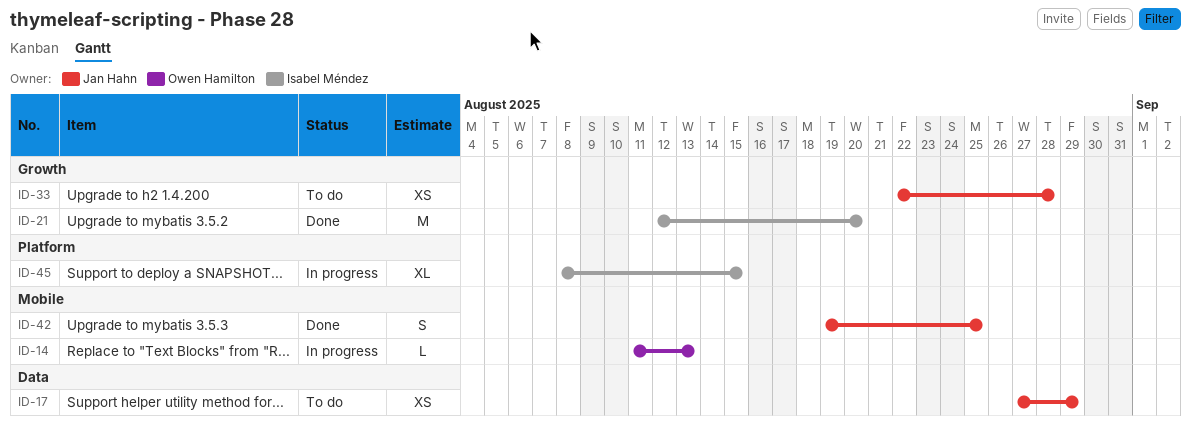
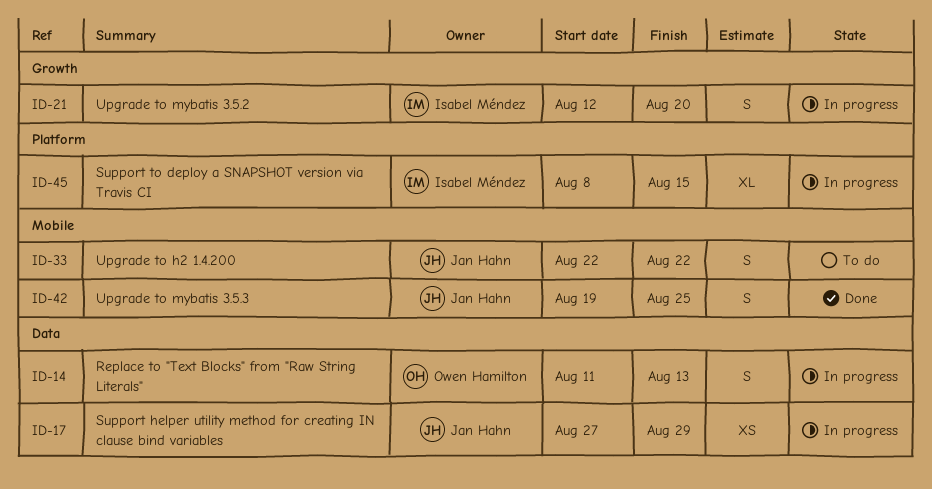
ID-14, label: Mobile -> Data
ID-14, estimate: L -> S
ID-17, status: To do -> In progress
ID-21, status: Done -> In progress
ID-21, estimate: M -> S
ID-33, label: Growth -> Mobile
ID-33, estimate: XS -> S
ID-33, due: Aug 28 -> Aug 22

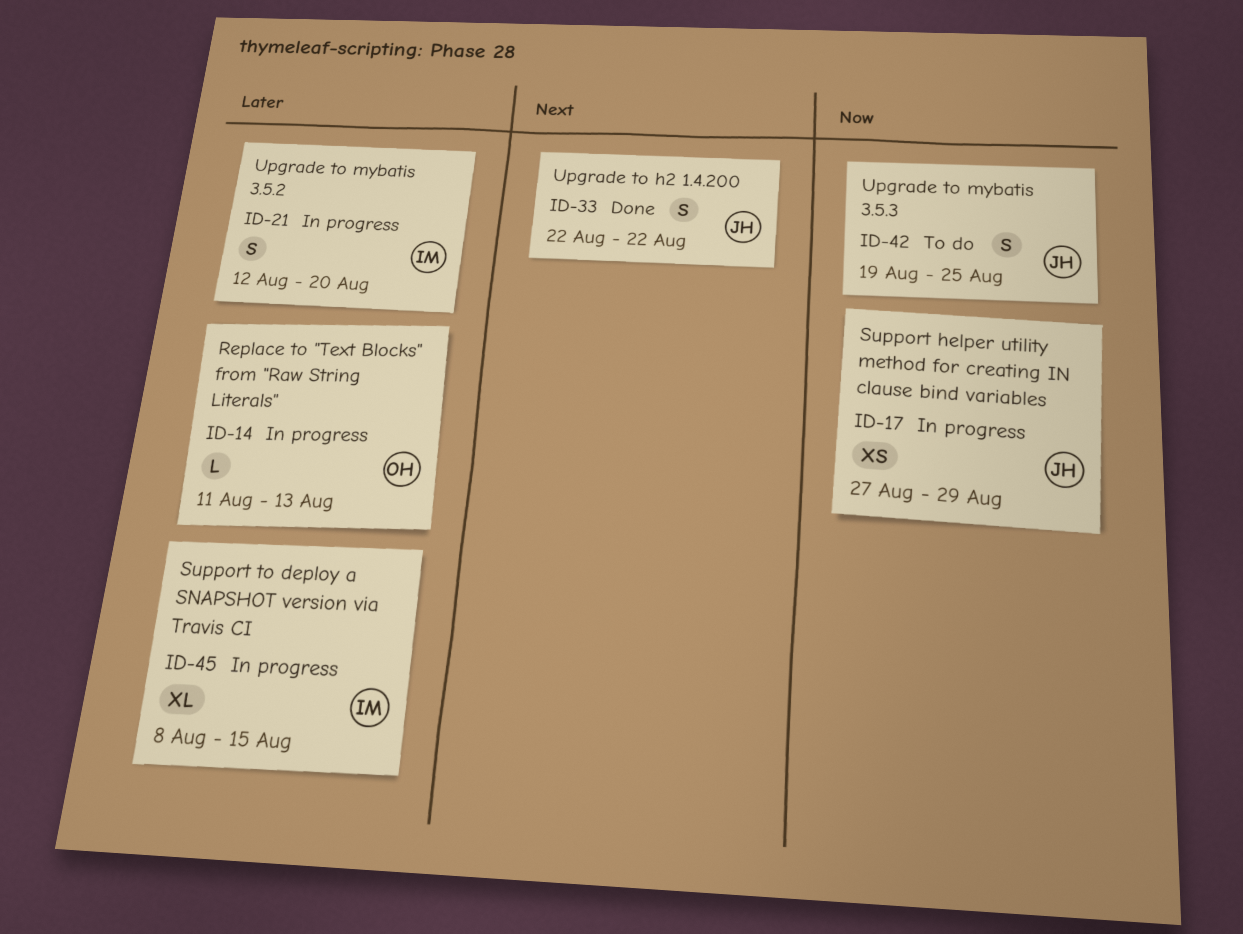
ID-14, estimate: S -> L
ID-33, status: To do -> Done
ID-42, status: Done -> To do

